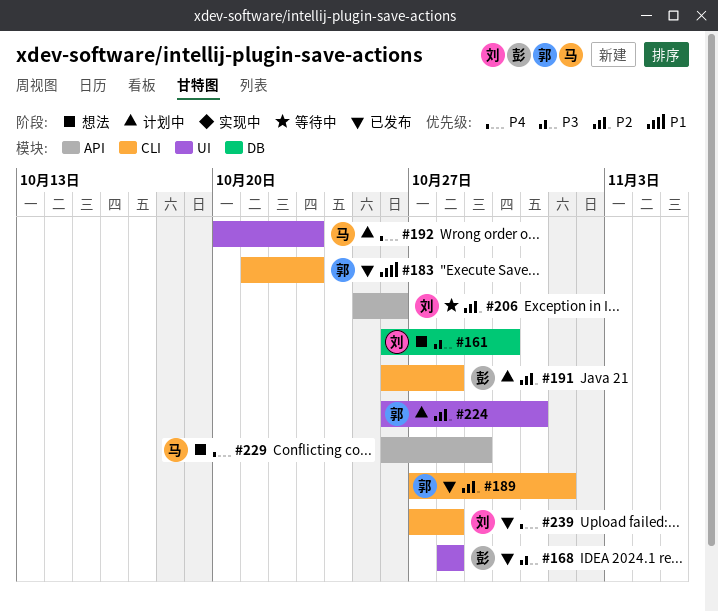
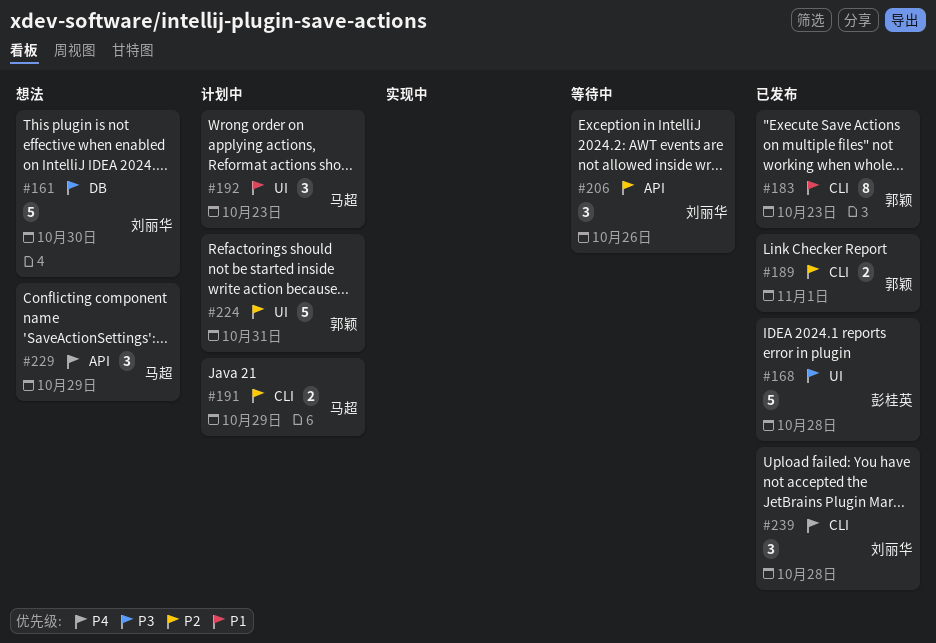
#191, owner: 彭桂英 -> 马超
#191, due: Oct 28 -> Oct 29
#192, priority: P4 -> P1

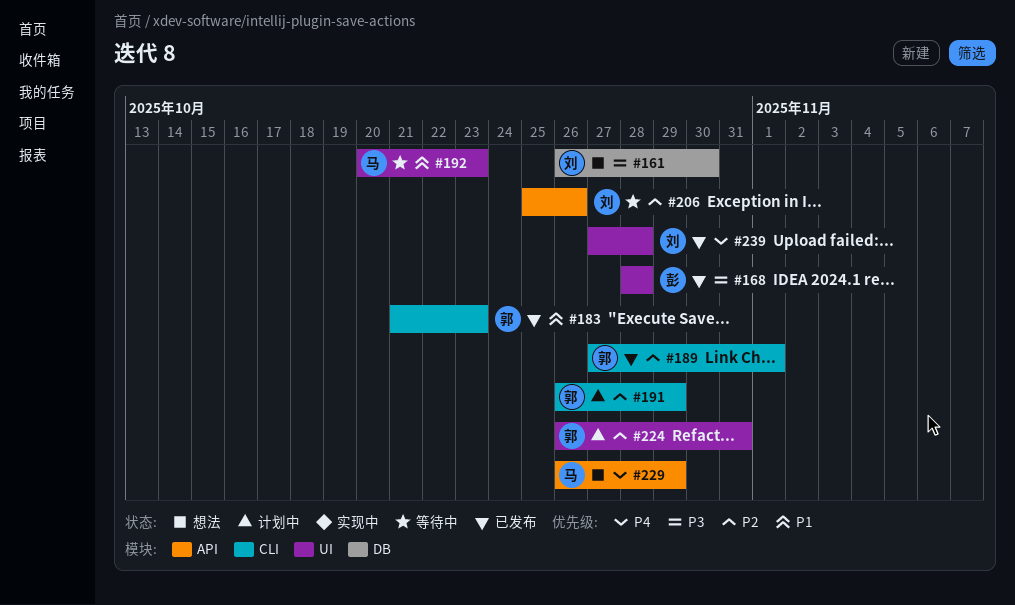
#191, owner: 马超 -> 郭颖
#192, status: 计划中 -> 等待中
#239, label: CLI -> UI

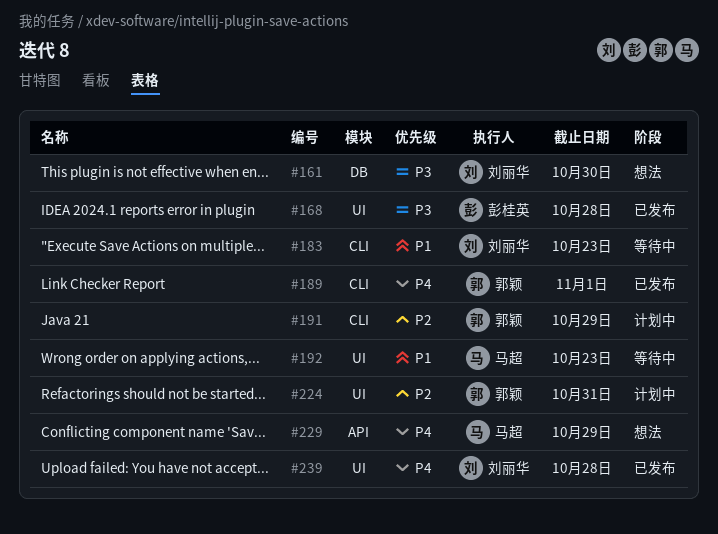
#183, status: 已发布 -> 等待中
#183, owner: 郭颖 -> 刘丽华
#189, priority: P2 -> P4
#206: present -> none

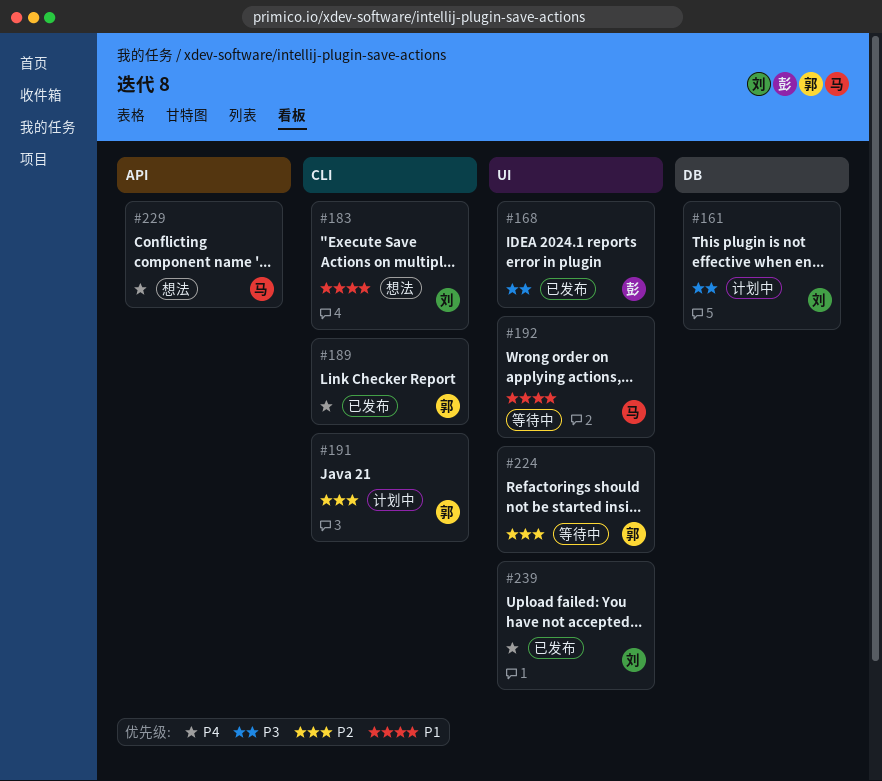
#161, status: 想法 -> 计划中
#183, status: 等待中 -> 想法
#224, status: 计划中 -> 等待中

